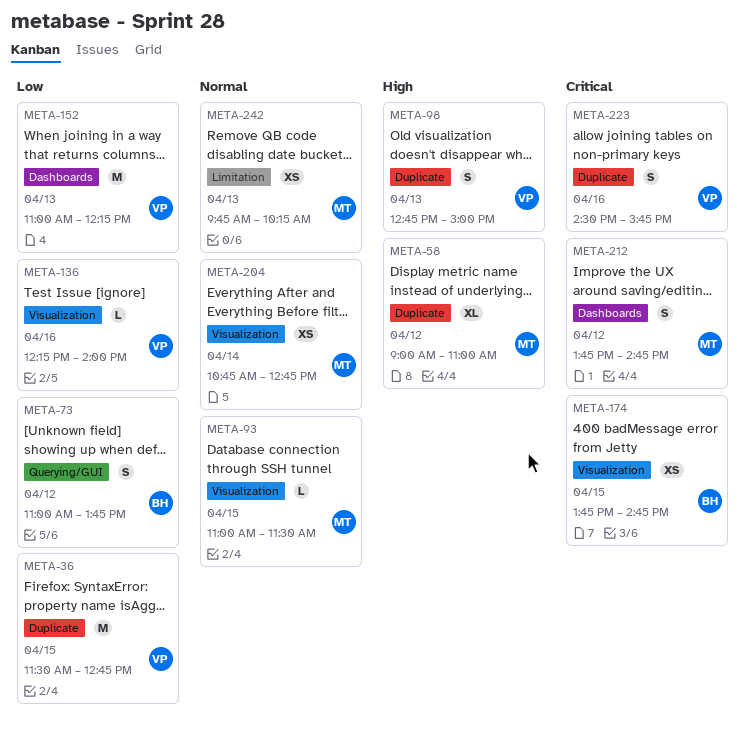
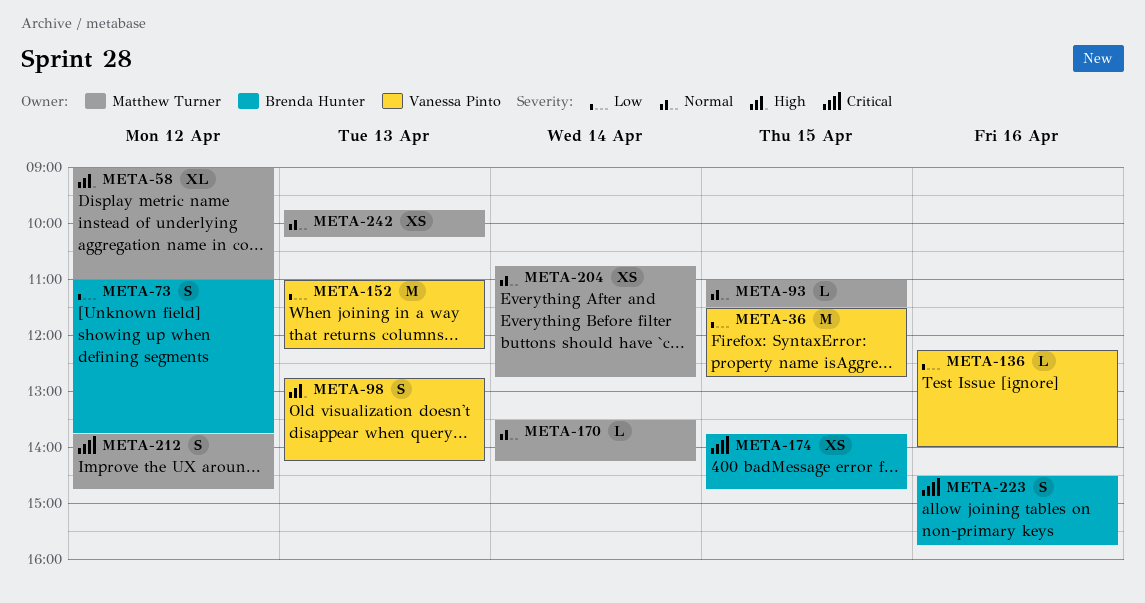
META-98, ends: 15:00 -> 14:15
META-170: none -> present
META-223, owner: Vanessa Pinto -> Brenda Hunter

